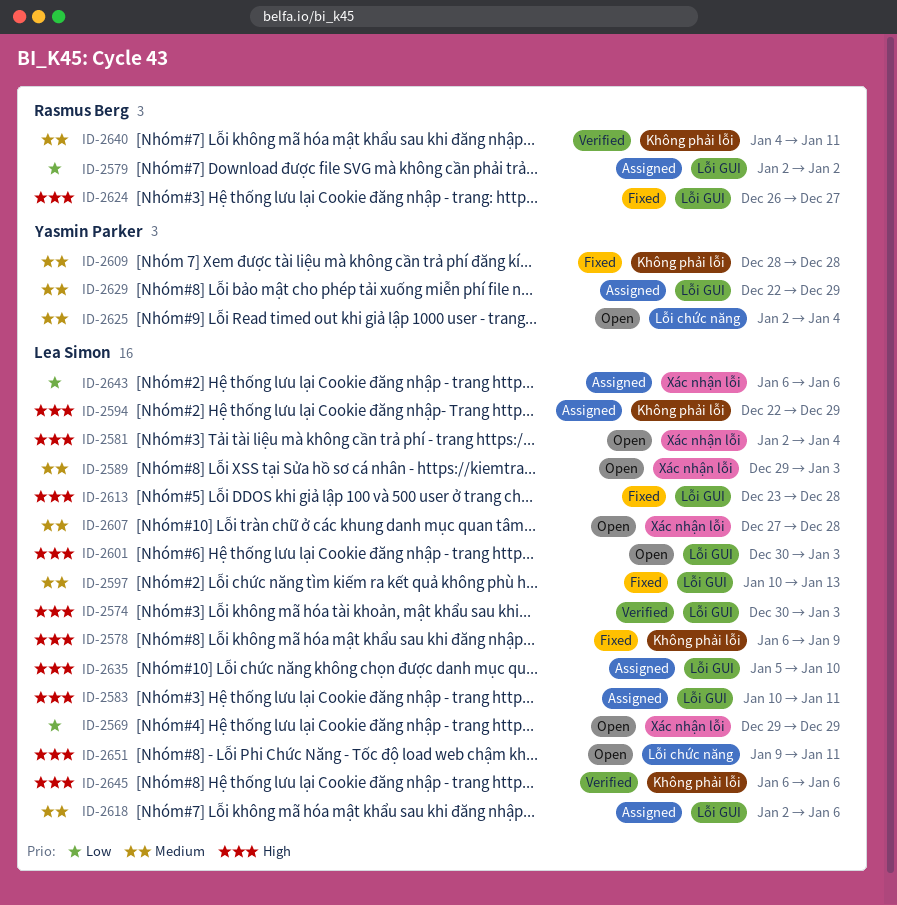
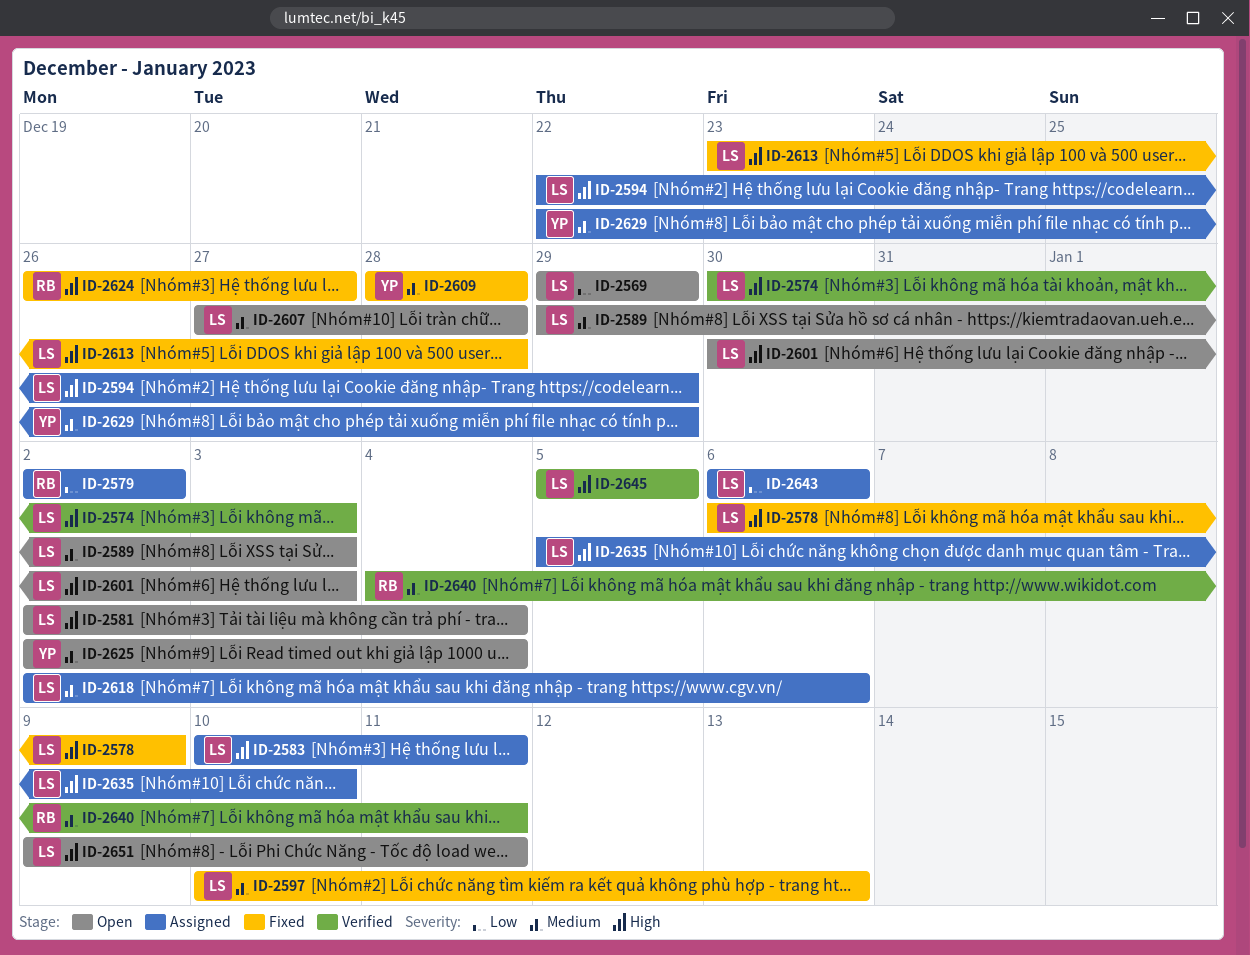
ID-2645, start: Jan 6 -> Jan 5
ID-2645, due: Jan 6 -> Jan 5

